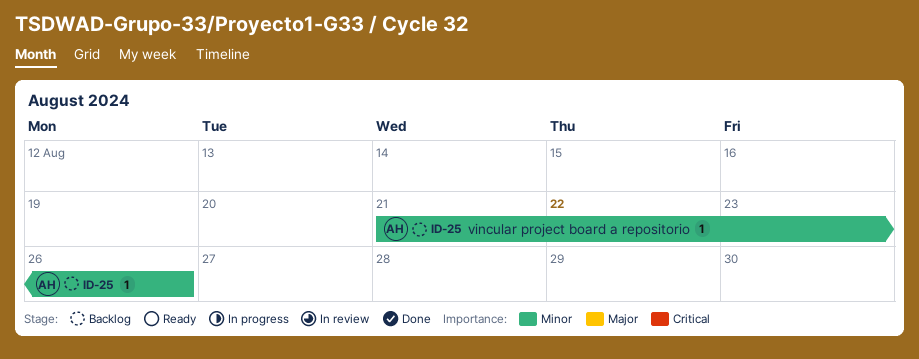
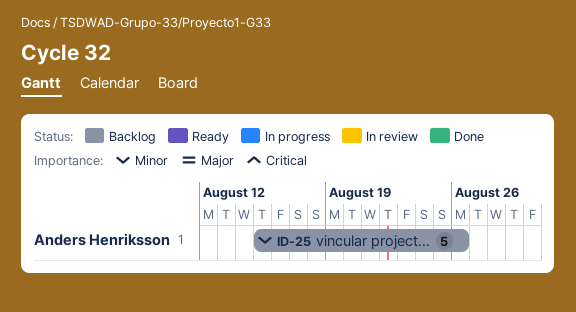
ID-25, estimate: 1 -> 5
ID-25, start: Aug 21 -> Aug 15

